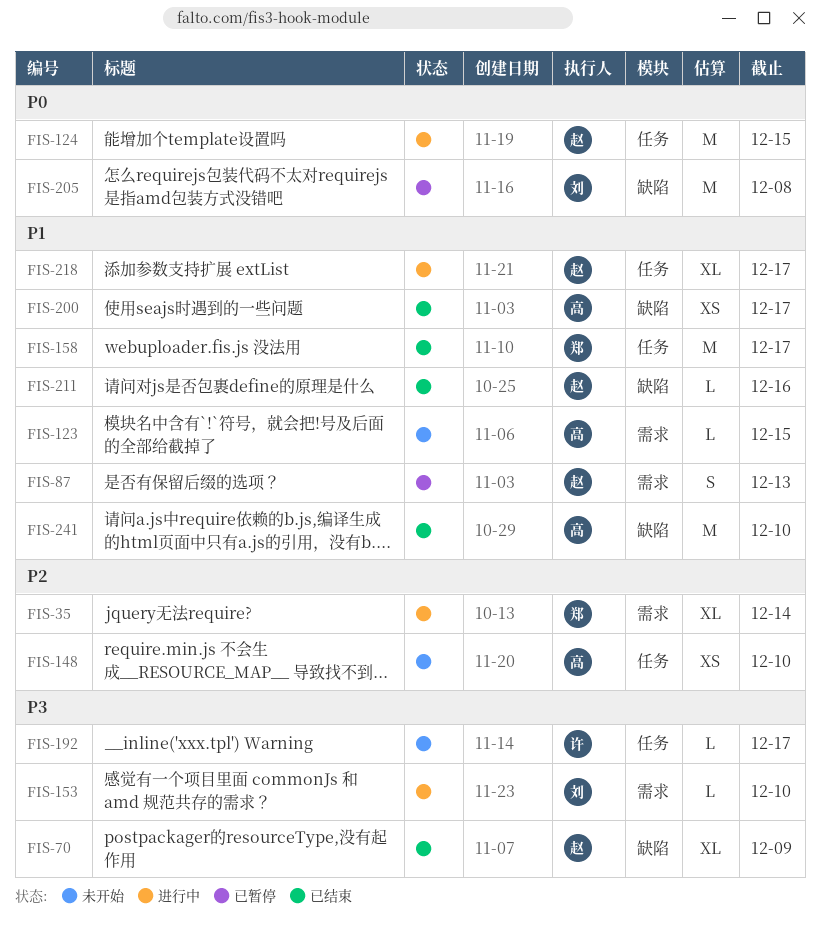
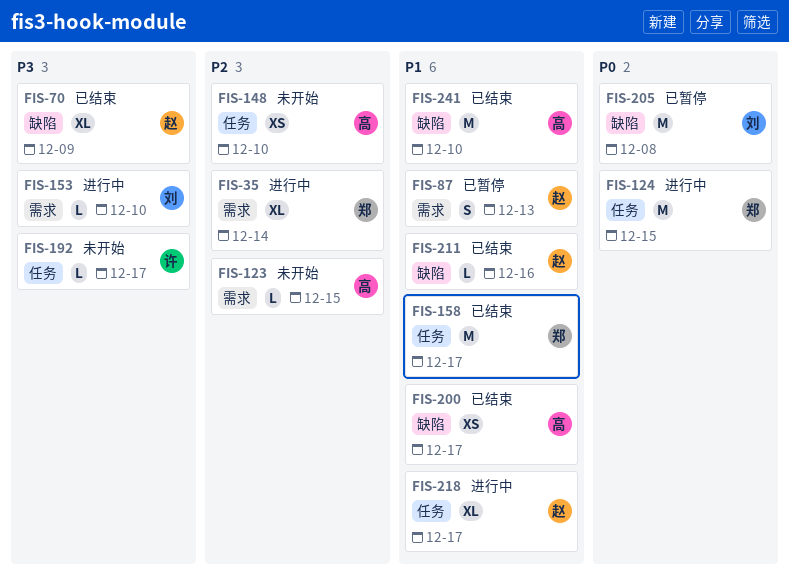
FIS-123, priority: P1 -> P2
FIS-124, owner: 赵 -> 郑

